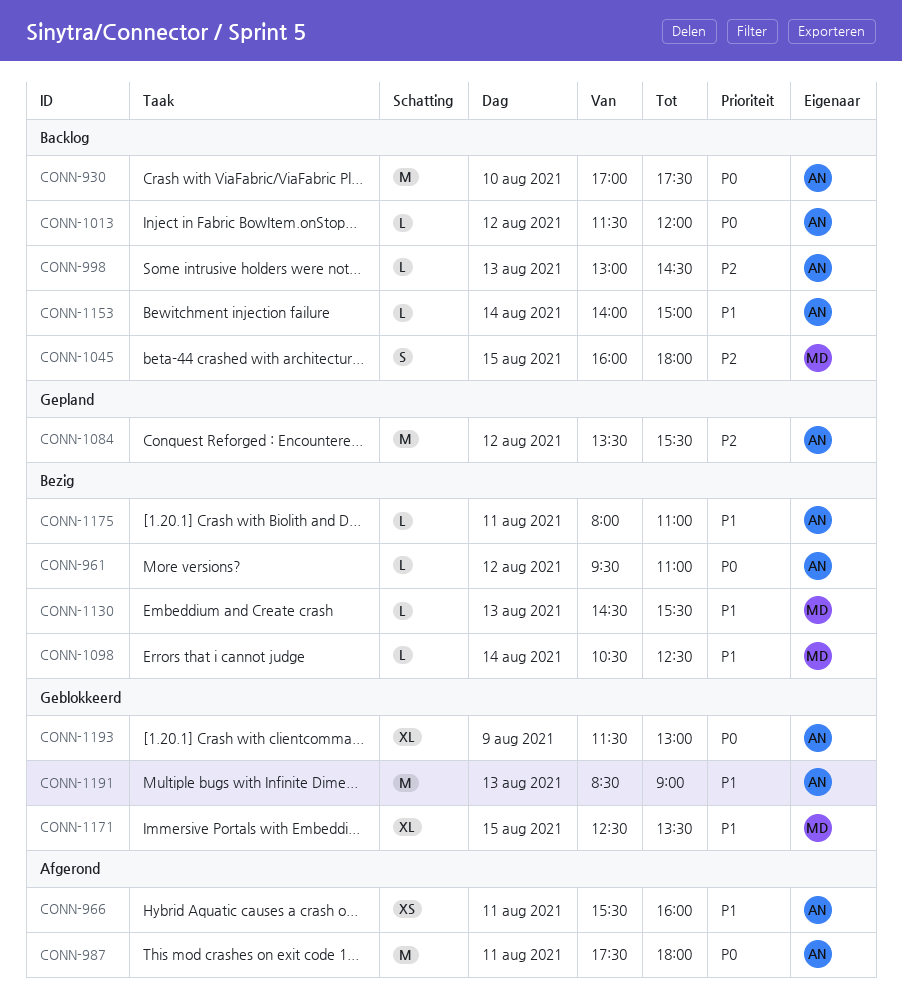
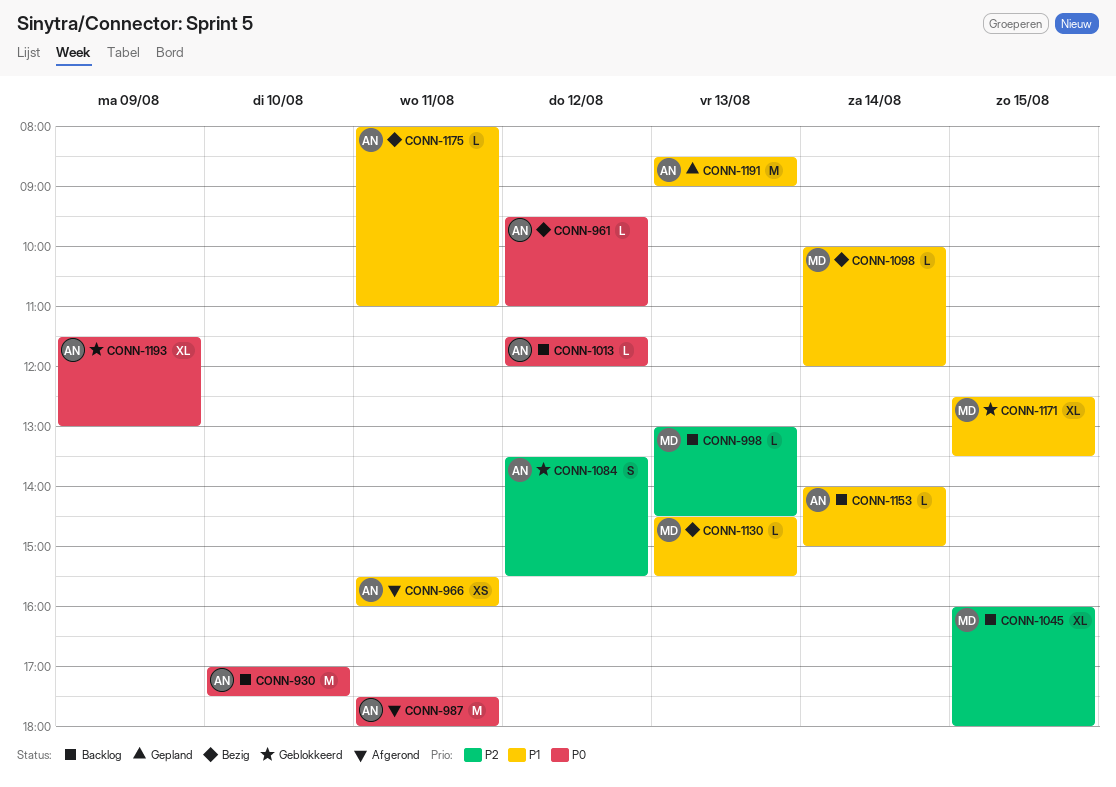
CONN-998, owner: AN -> MD
CONN-1045, estimate: S -> XL
CONN-1084, status: Gepland -> Geblokkeerd
CONN-1084, estimate: M -> S
CONN-1098, begins: 10:30 -> 10:00
CONN-1098, ends: 12:30 -> 12:00
CONN-1191, status: Geblokkeerd -> Gepland

